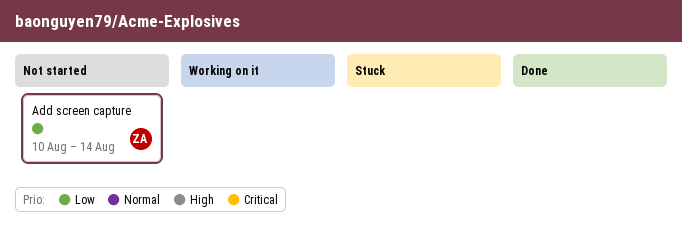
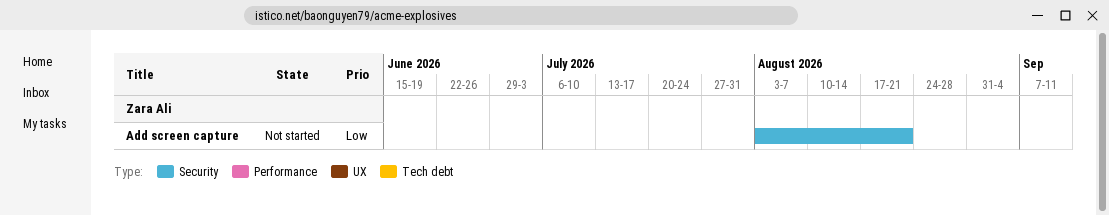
Add screen capture, start: Aug 10 -> Aug 3
Add screen capture, due: Aug 14 -> Aug 21

